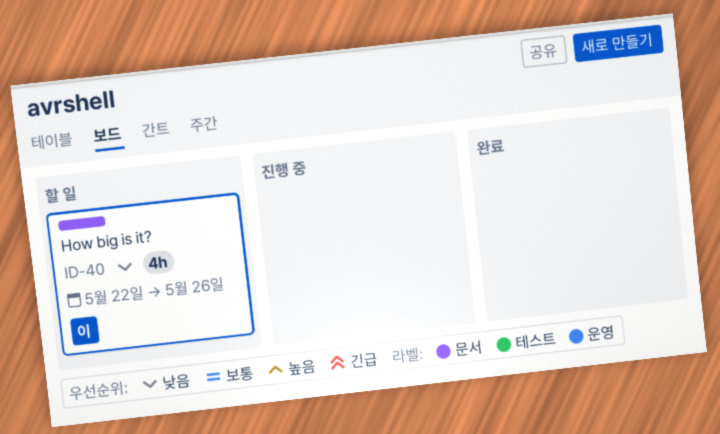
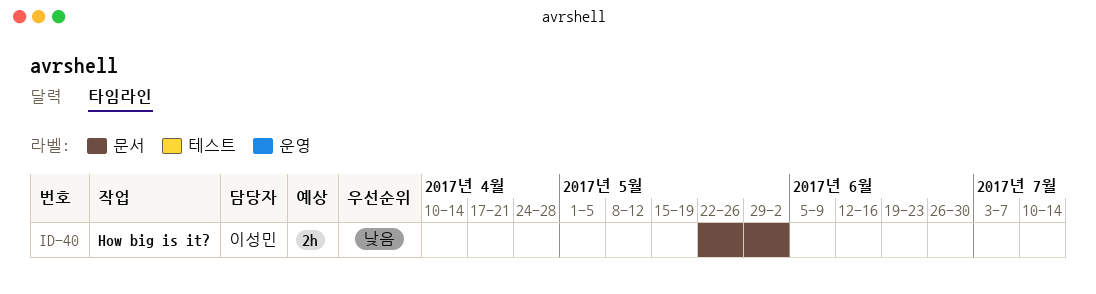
ID-40, estimate: 4h -> 2h
ID-40, due: May 26 -> Jun 2

